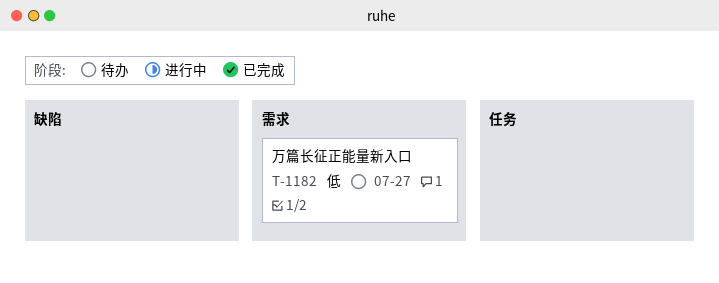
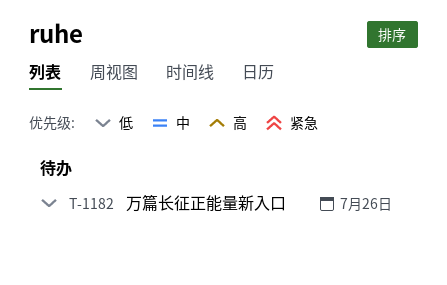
T-1182, due: Jul 27 -> Jul 26

